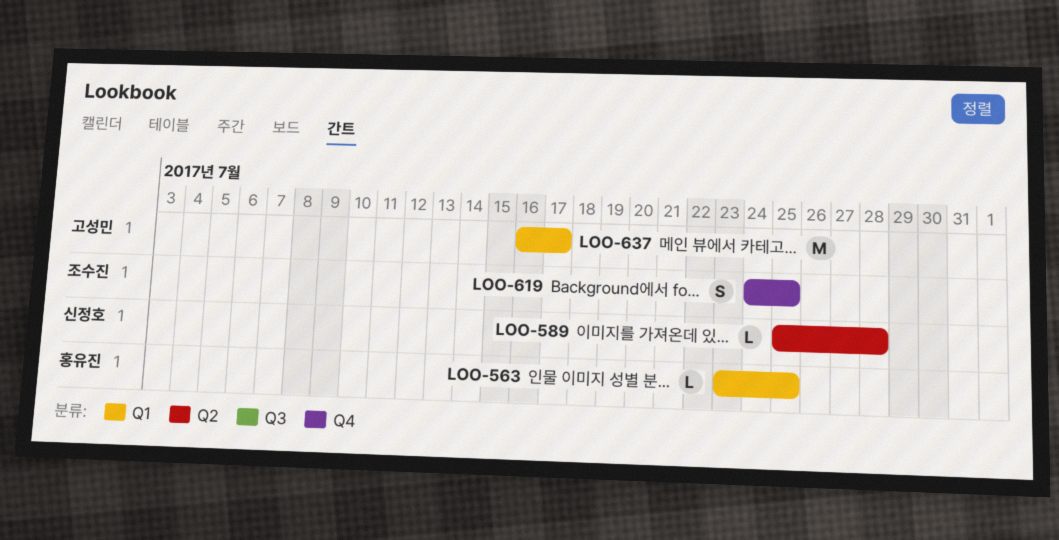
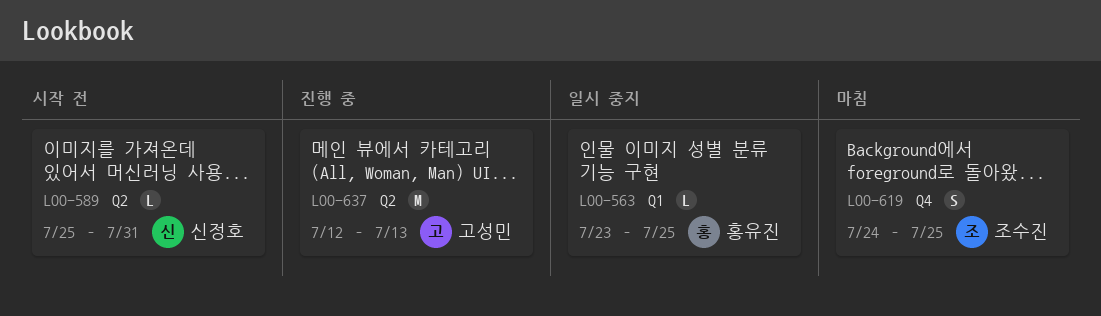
LOO-589, due: Jul 28 -> Jul 31
LOO-637, label: Q1 -> Q2
LOO-637, start: Jul 16 -> Jul 12
LOO-637, due: Jul 17 -> Jul 13

